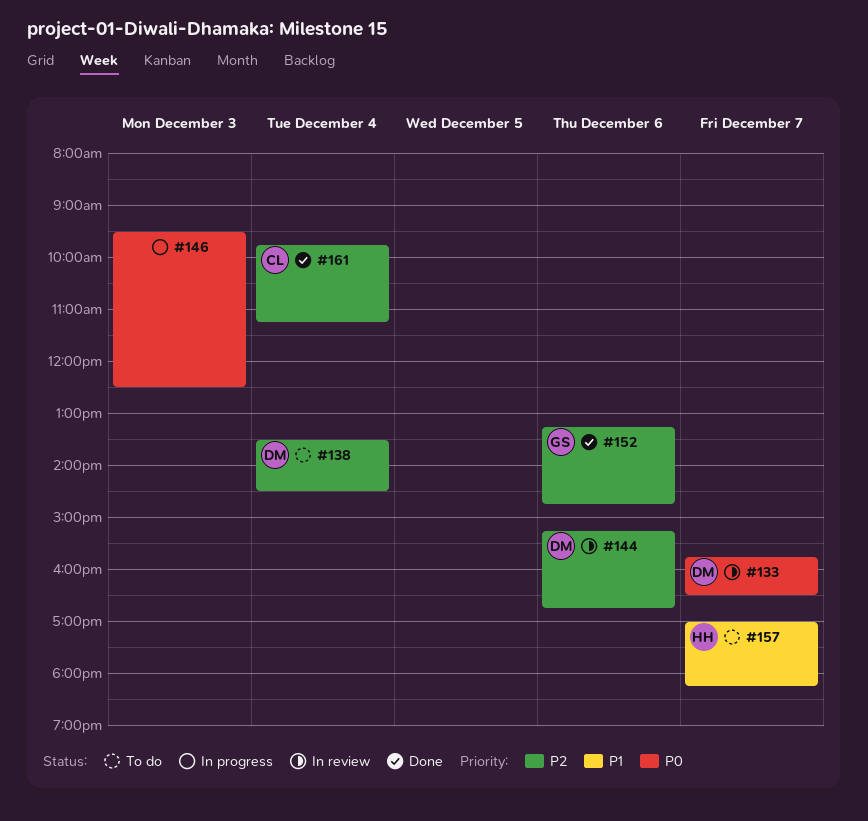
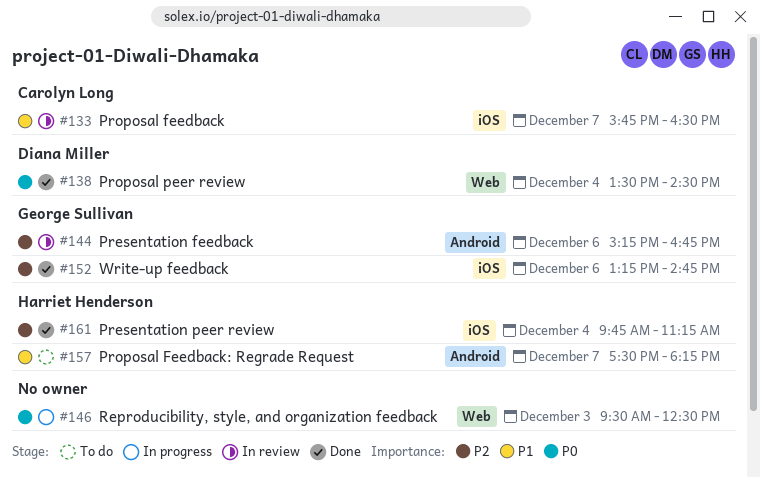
#133, owner: Diana Miller -> Carolyn Long
#133, priority: P0 -> P1
#138, status: To do -> Done
#138, priority: P2 -> P0
#144, owner: Diana Miller -> George Sullivan
#157, begins: 17:00 -> 17:30
#161, owner: Carolyn Long -> Harriet Henderson

